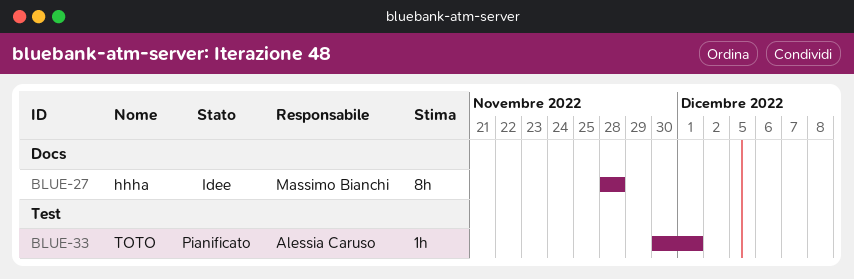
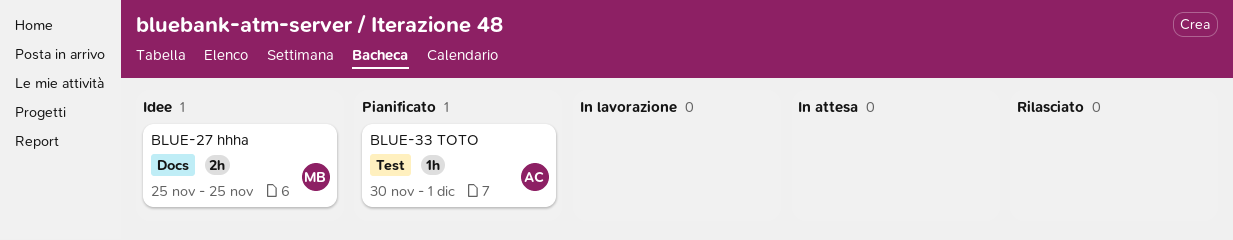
BLUE-27, estimate: 8h -> 2h
BLUE-27, start: Nov 28 -> Nov 25
BLUE-27, due: Nov 28 -> Nov 25

